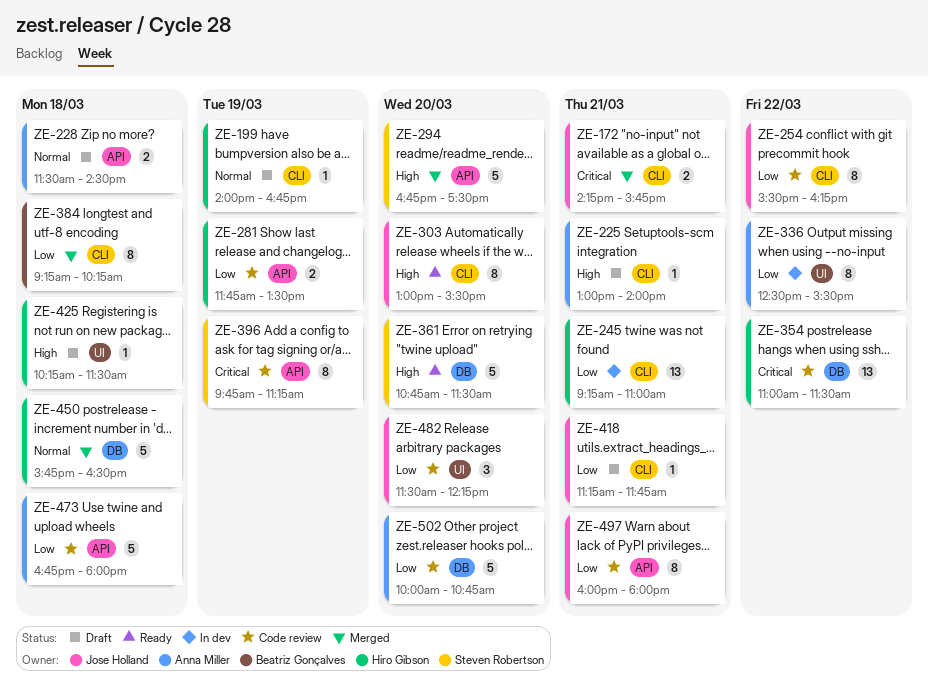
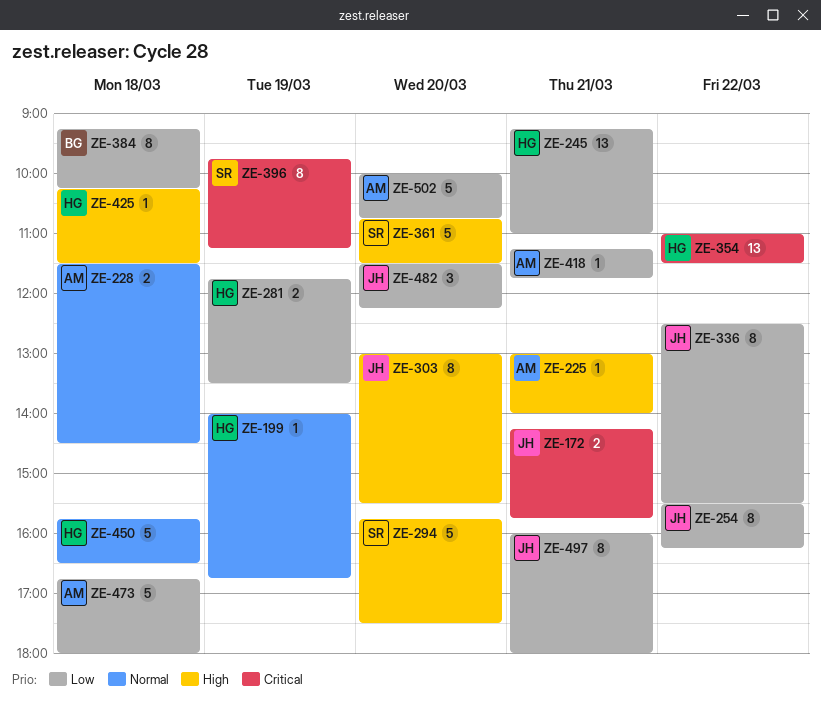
ZE-294, begins: 16:45 -> 15:45
ZE-336, owner: Anna Miller -> Jose Holland
ZE-418, owner: Jose Holland -> Anna Miller

